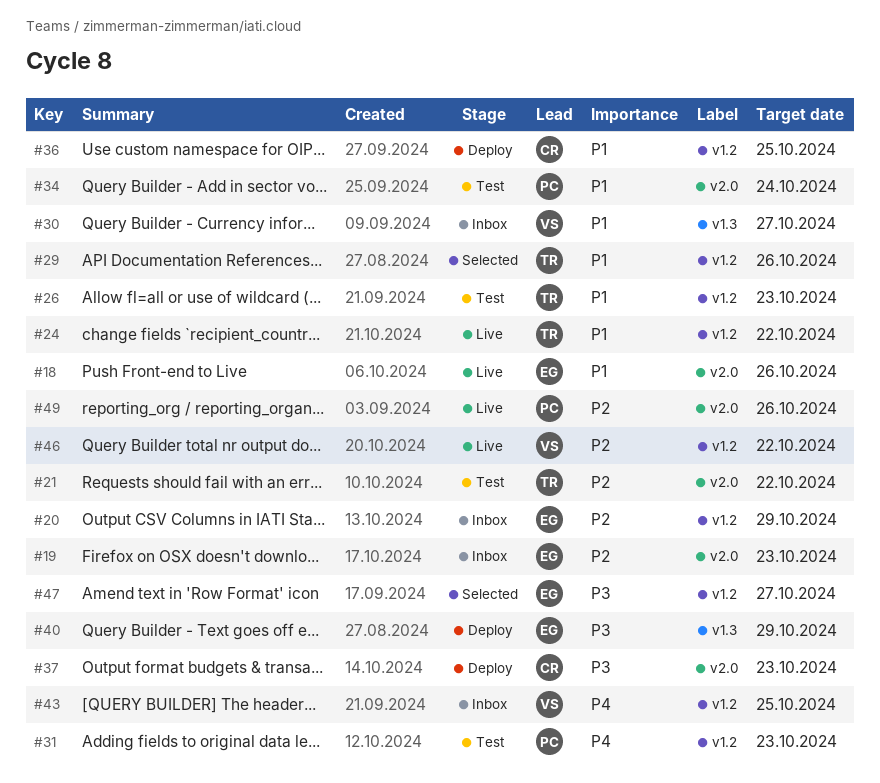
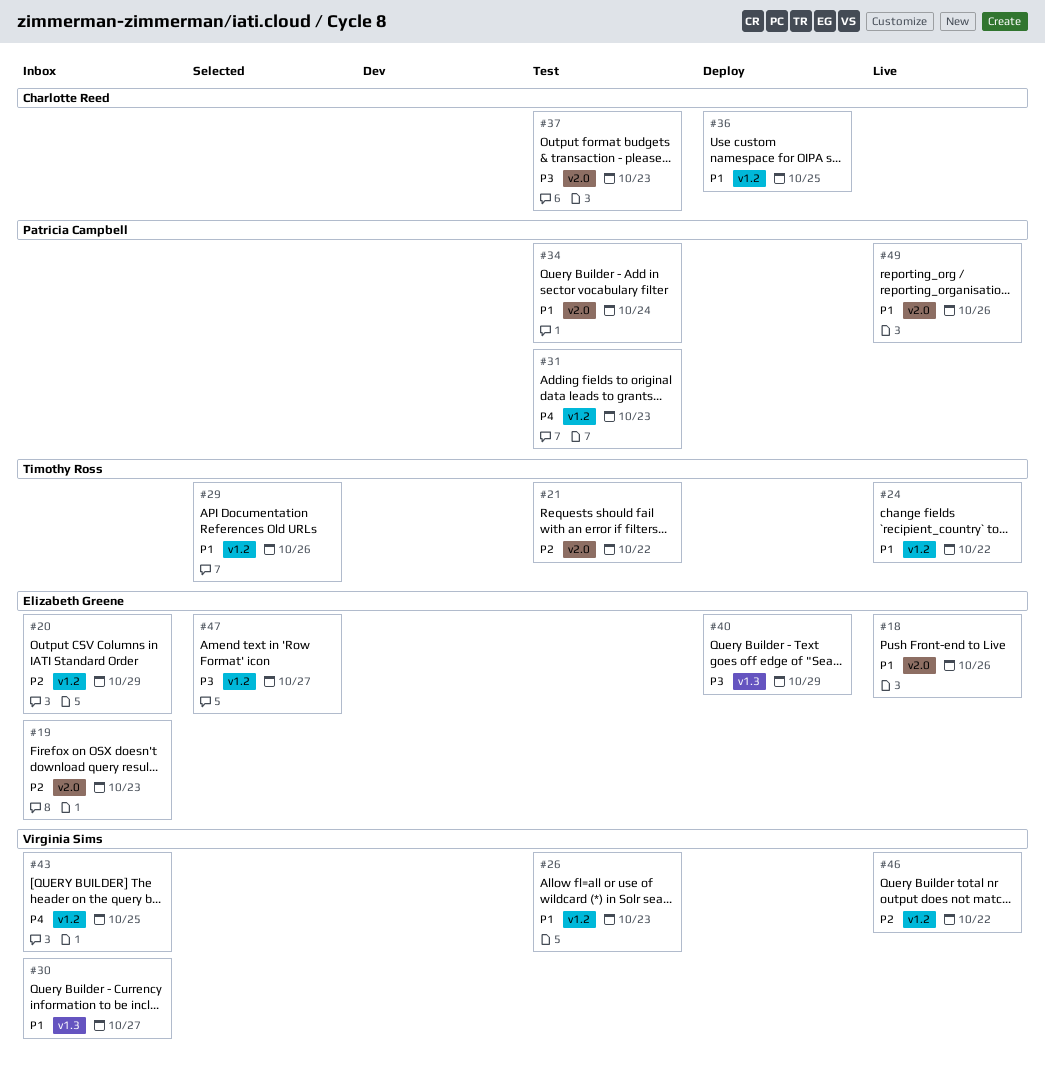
#26, owner: Timothy Ross -> Virginia Sims
#37, status: Deploy -> Test
#49, priority: P2 -> P1

